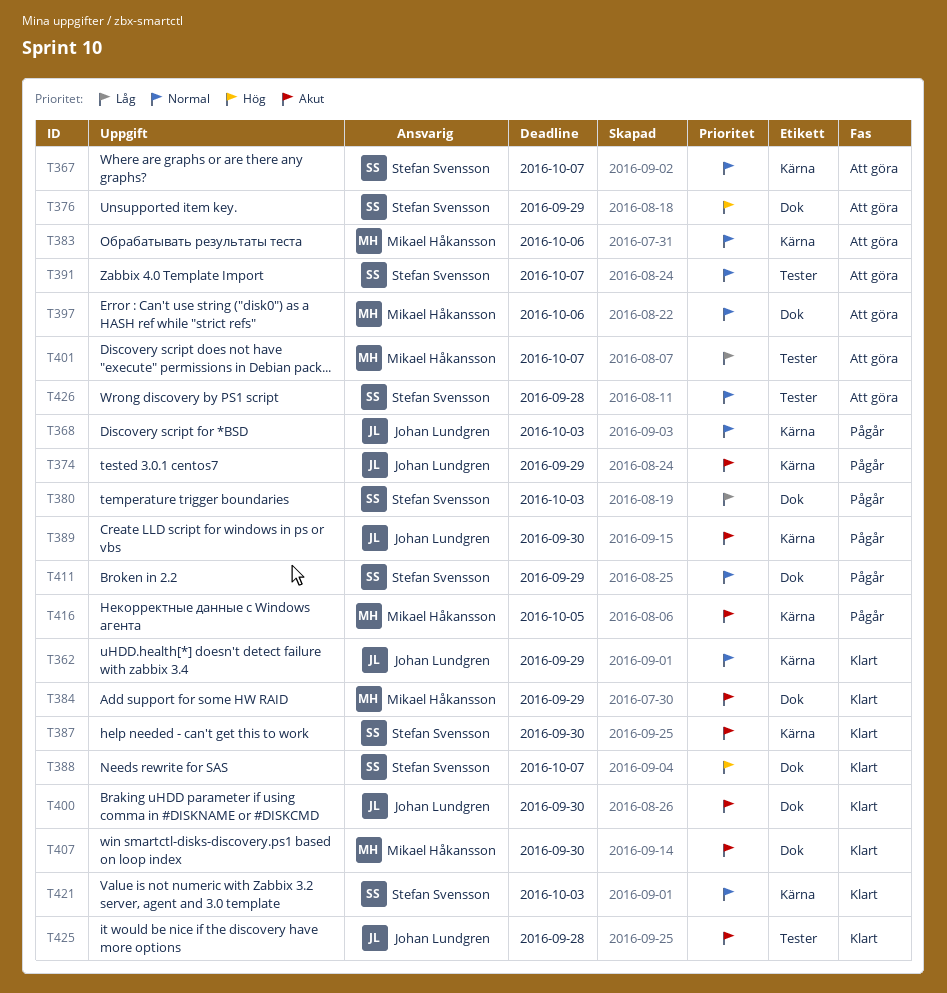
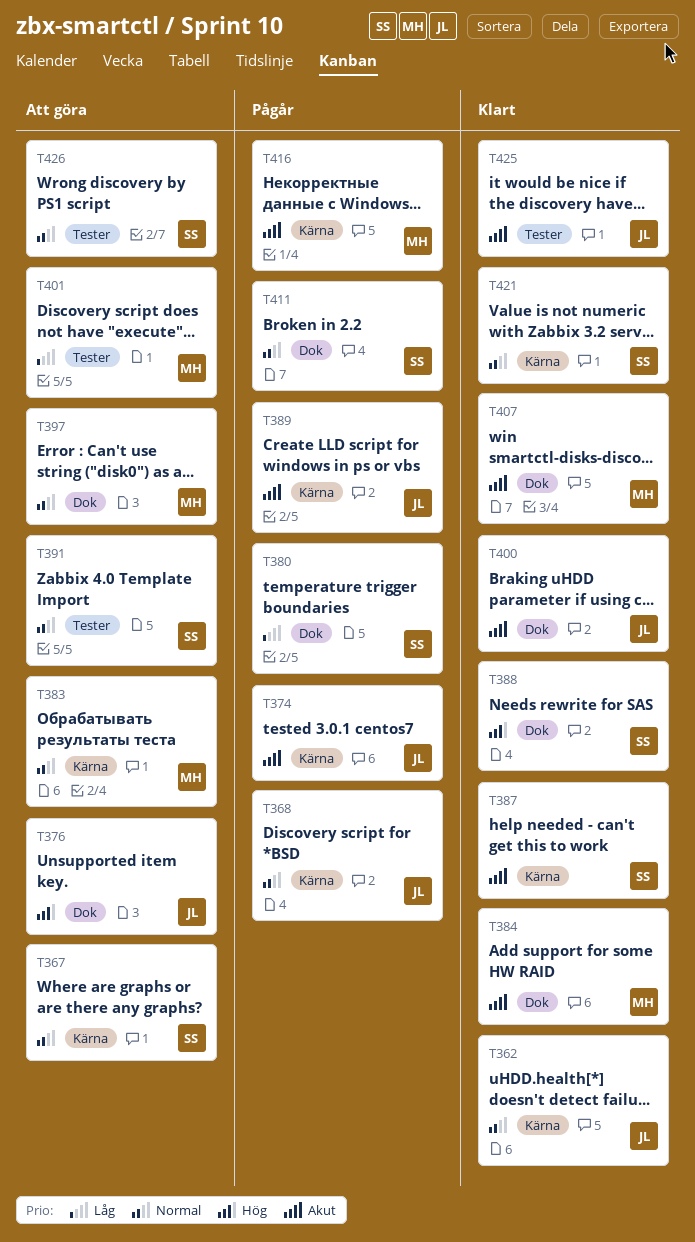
T376, owner: Stefan Svensson -> Johan Lundgren

